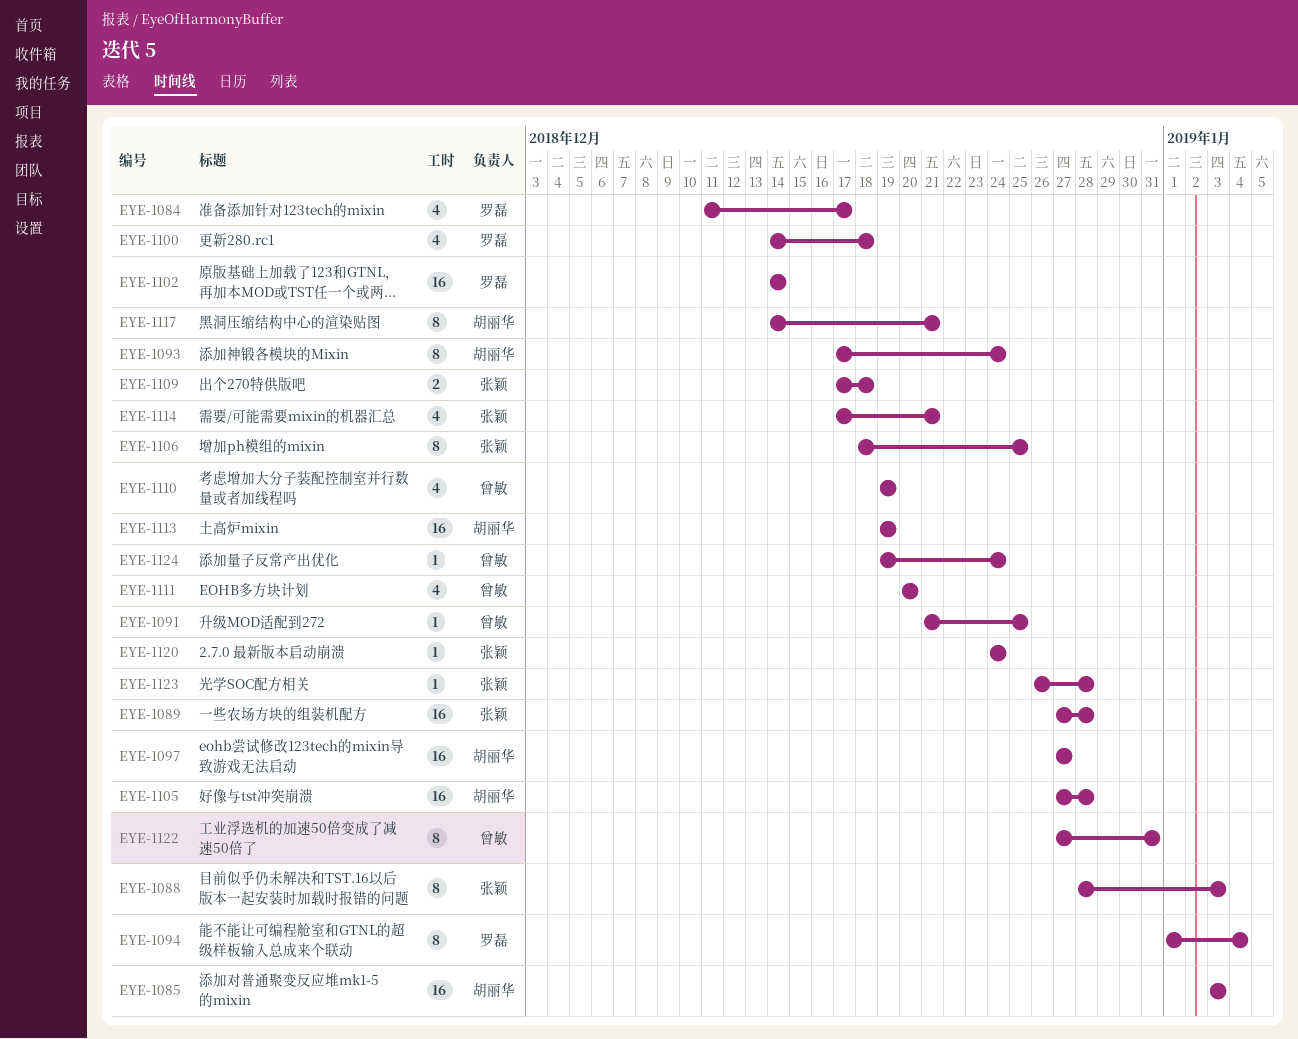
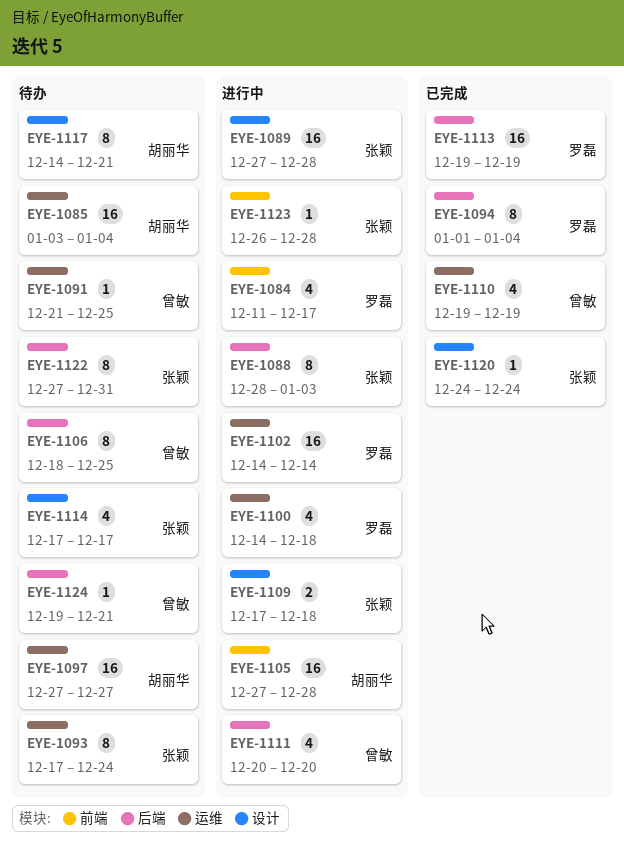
EYE-1085, due: Jan 3 -> Jan 4
EYE-1093, owner: 胡丽华 -> 张颖
EYE-1106, owner: 张颖 -> 曾敏
EYE-1113, owner: 胡丽华 -> 罗磊
EYE-1114, due: Dec 21 -> Dec 17
EYE-1122, owner: 曾敏 -> 张颖
EYE-1124, due: Dec 24 -> Dec 21

